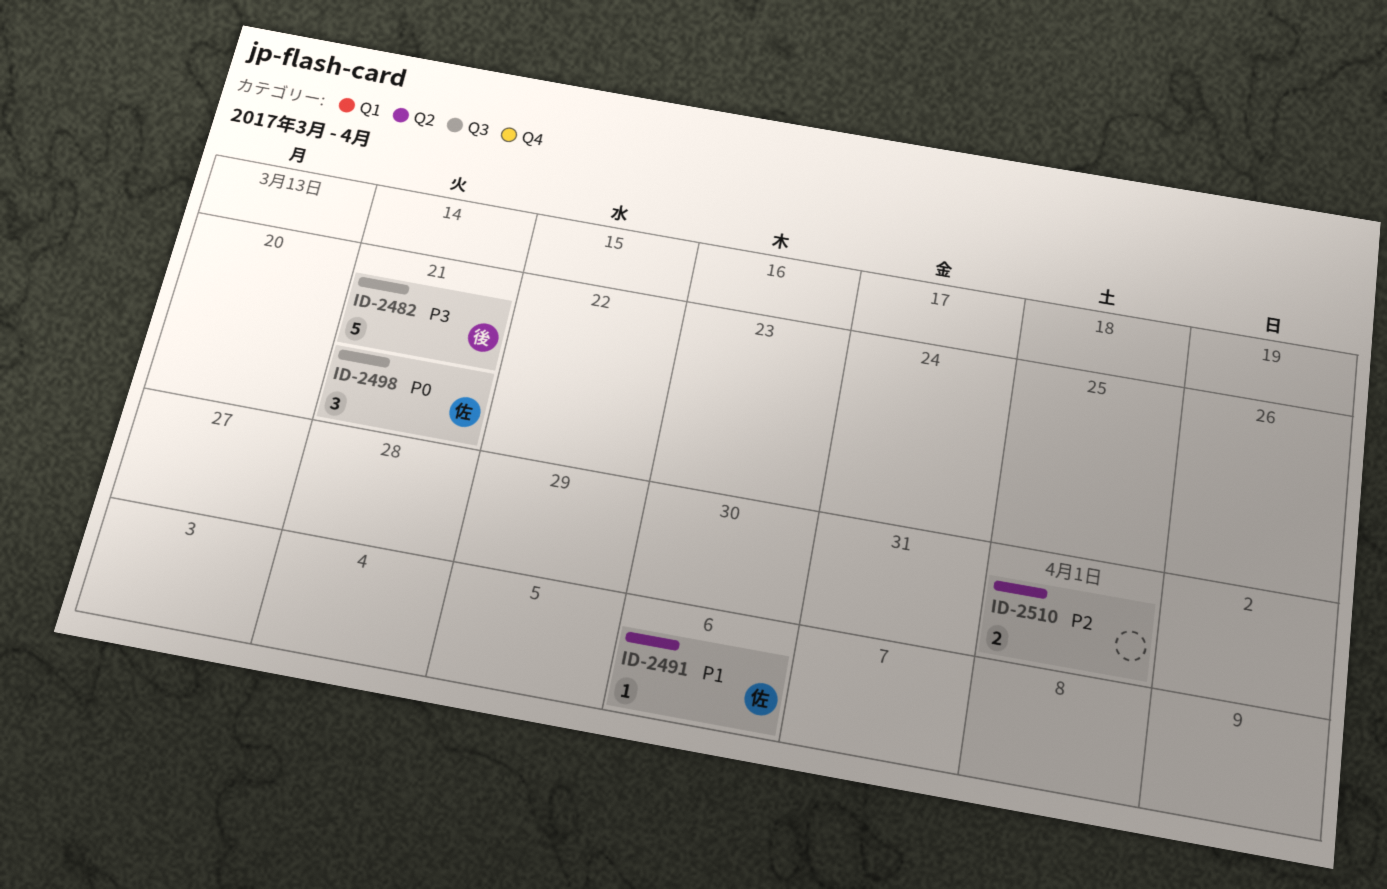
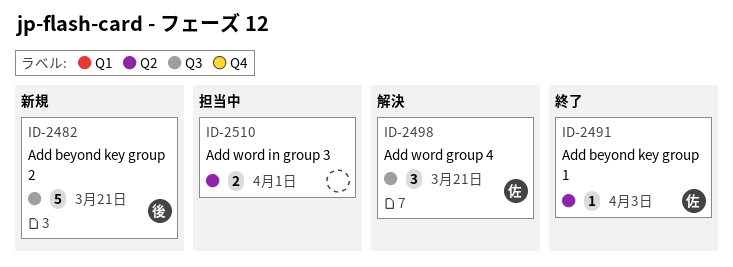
ID-2491, due: Apr 6 -> Apr 3

